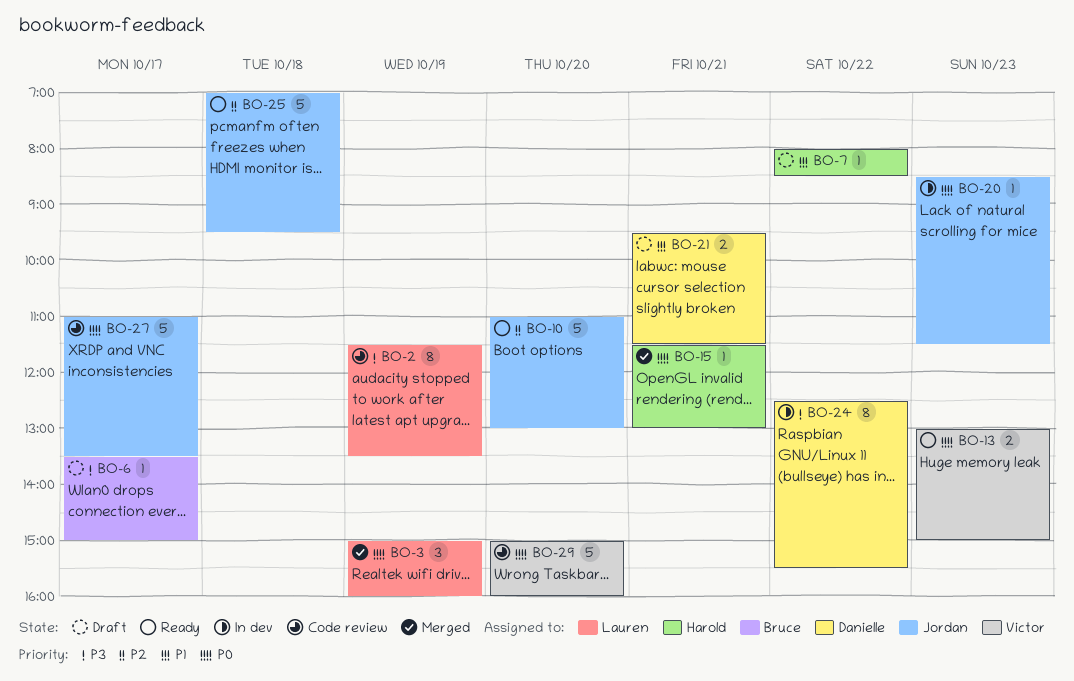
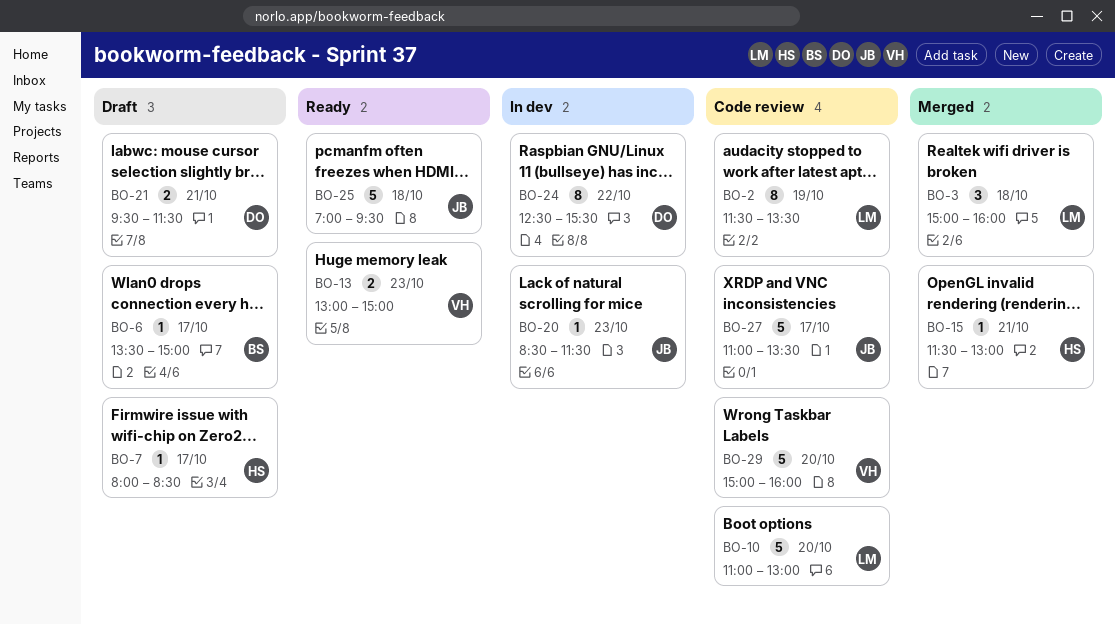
BO-3, day: Oct 19 -> Oct 18
BO-7, day: Oct 22 -> Oct 17
BO-10, status: Ready -> Code review
BO-10, owner: Jordan -> Lauren

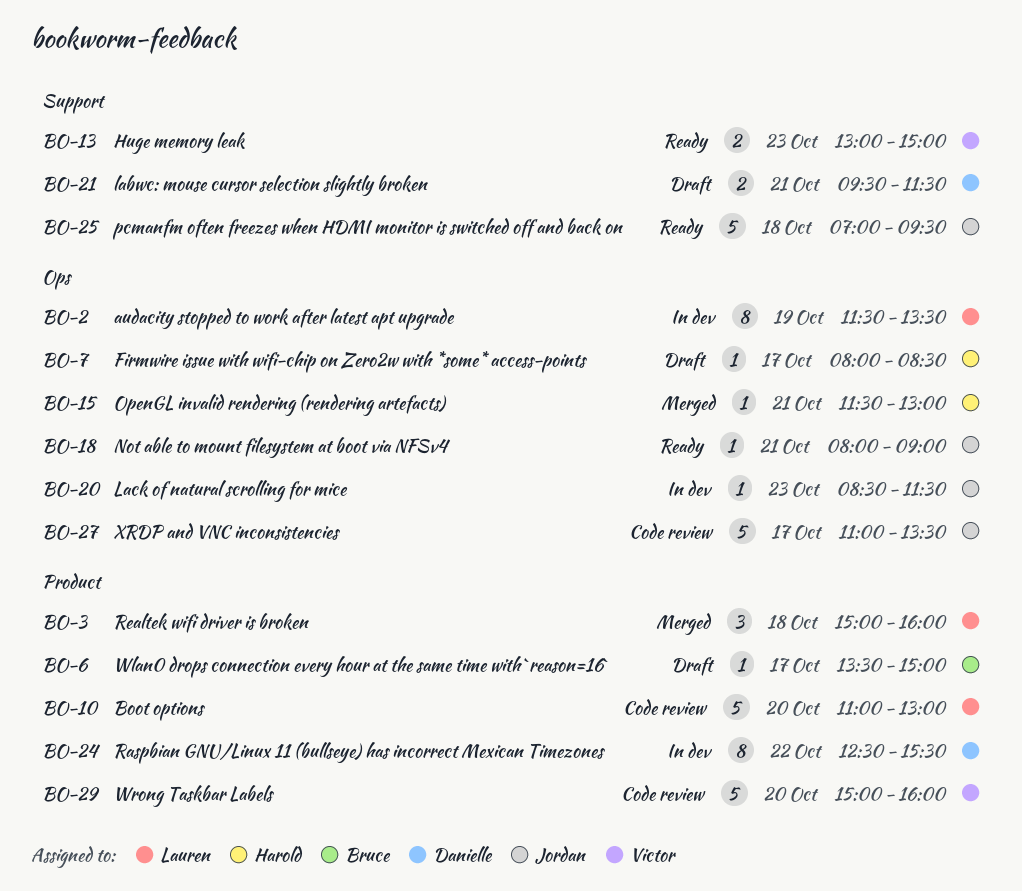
BO-2, status: Code review -> In dev
BO-18: none -> present

